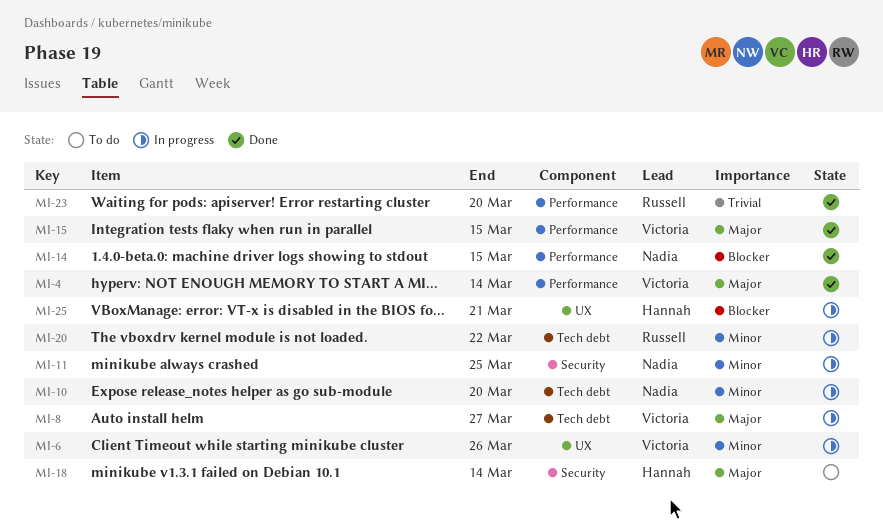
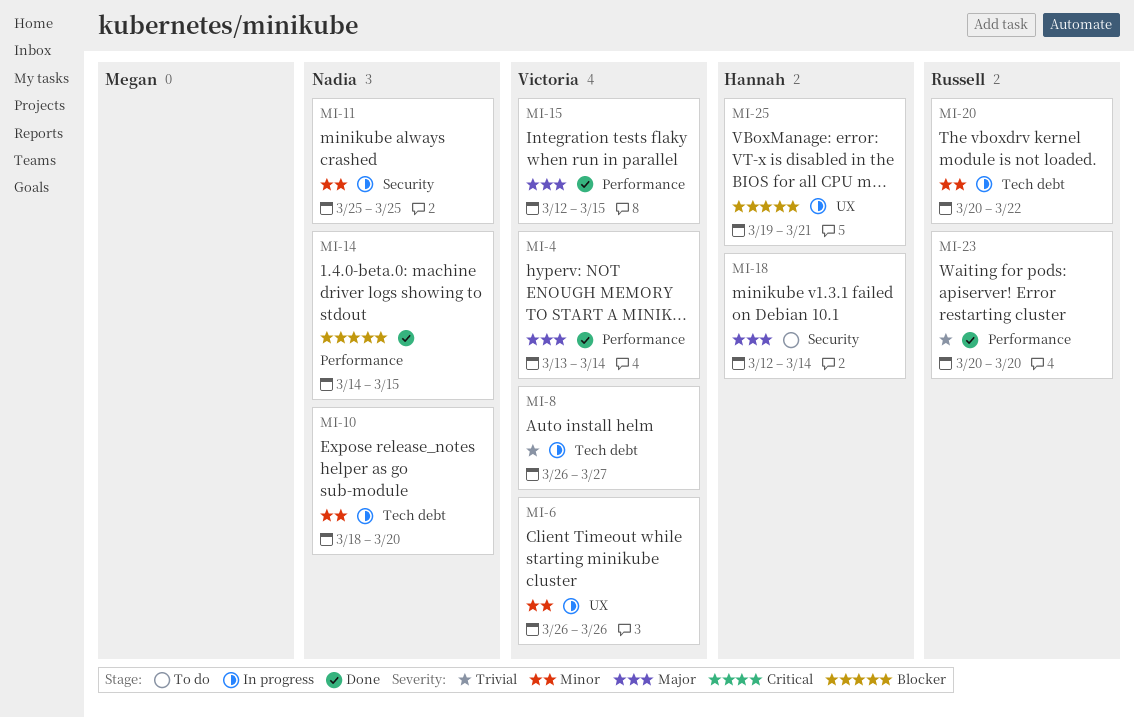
MI-8, priority: Major -> Trivial

